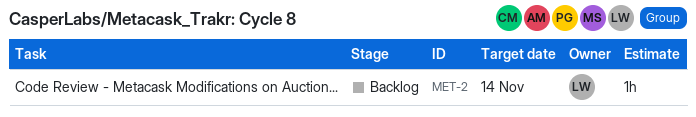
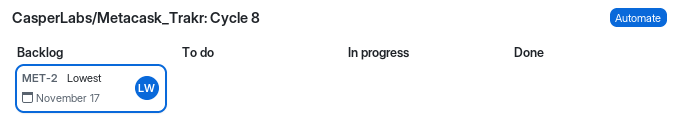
MET-2, due: Nov 14 -> Nov 17

